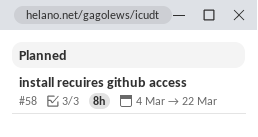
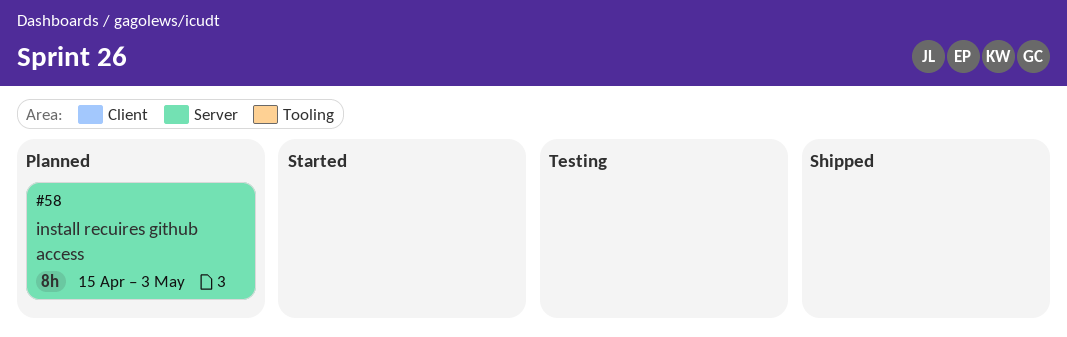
#58, start: Mar 4 -> Apr 15
#58, due: Mar 22 -> May 3

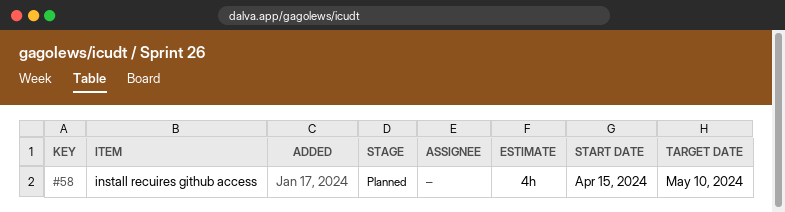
#58, estimate: 8h -> 4h
#58, due: May 3 -> May 10

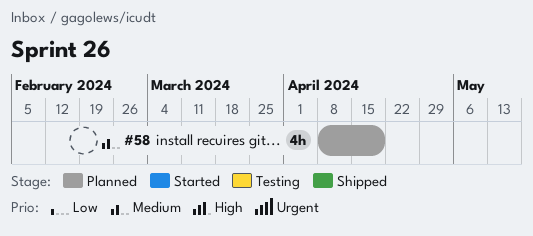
#58, start: Apr 15 -> Apr 8
#58, due: May 10 -> Apr 19

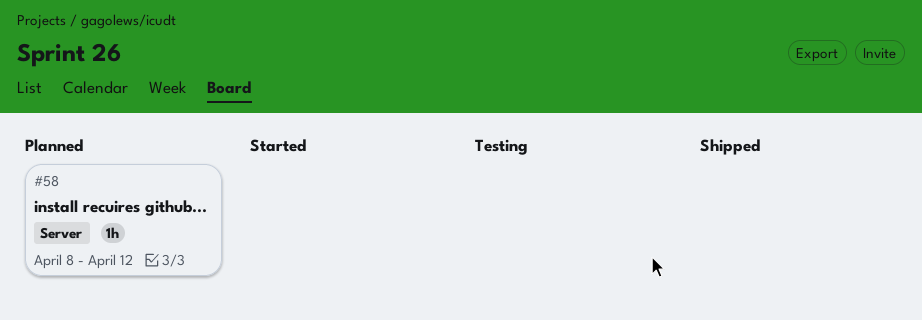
#58, estimate: 4h -> 1h
#58, due: Apr 19 -> Apr 12

